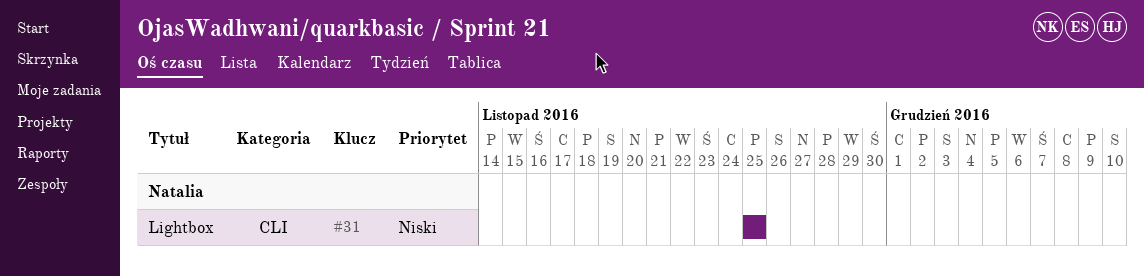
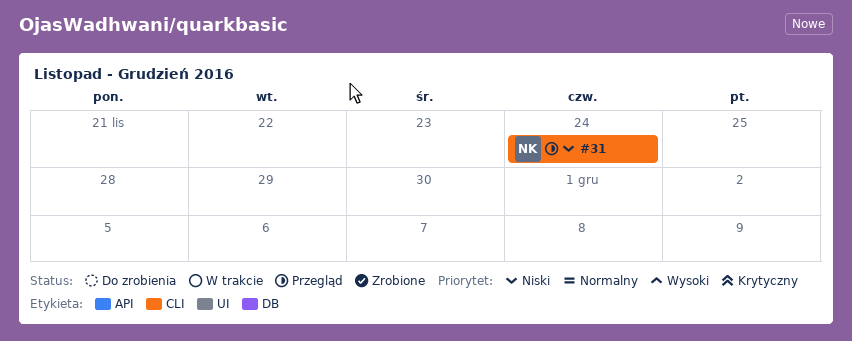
#31, start: Nov 25 -> Nov 24
#31, due: Nov 25 -> Nov 24

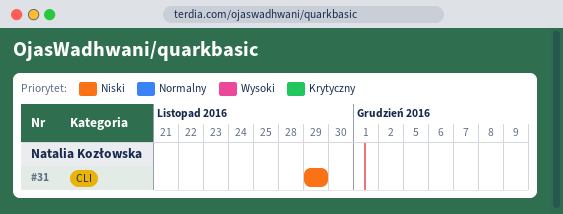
#31, start: Nov 24 -> Nov 29
#31, due: Nov 24 -> Nov 29

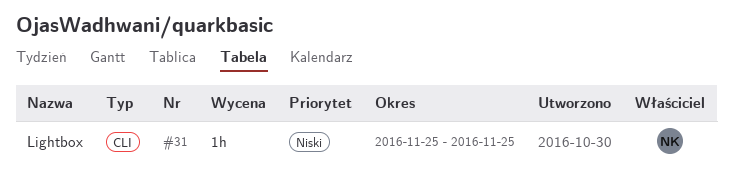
#31, start: Nov 29 -> Nov 25
#31, due: Nov 29 -> Nov 25

